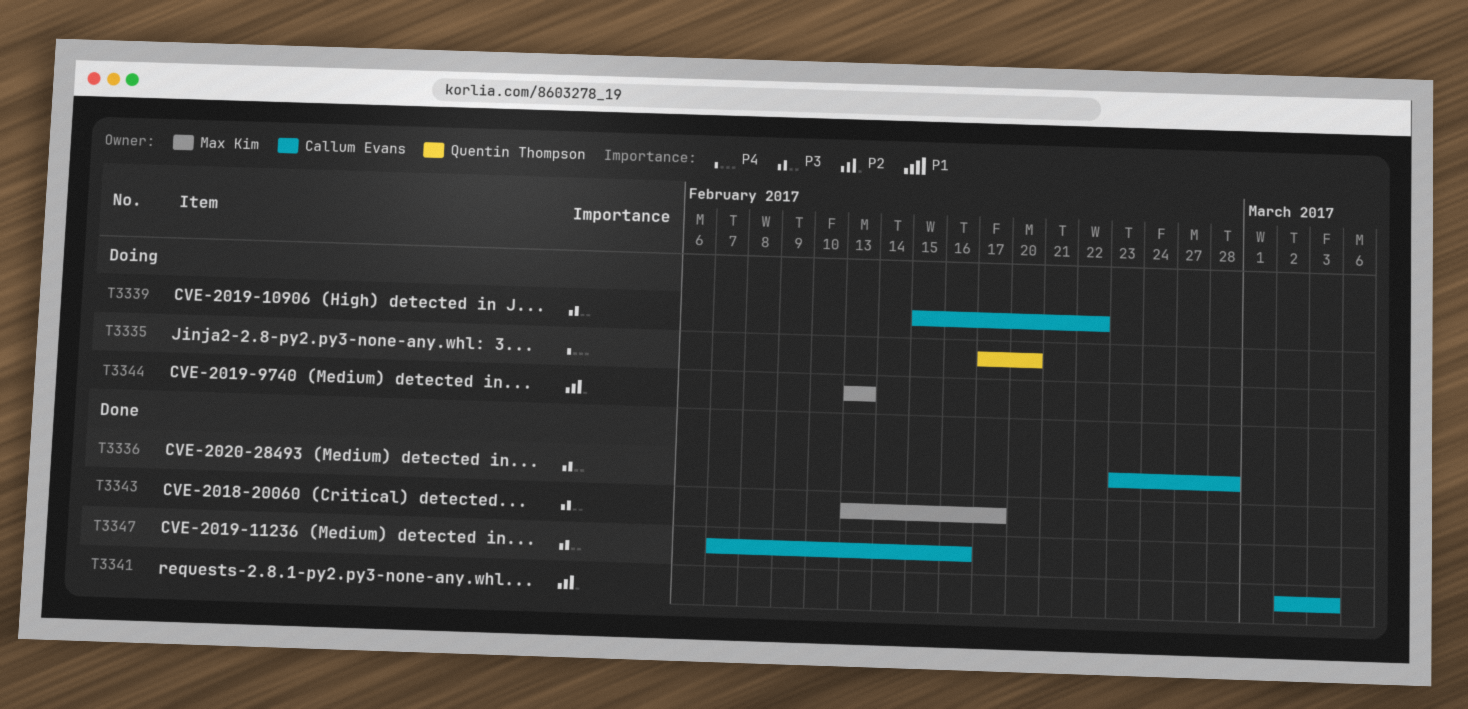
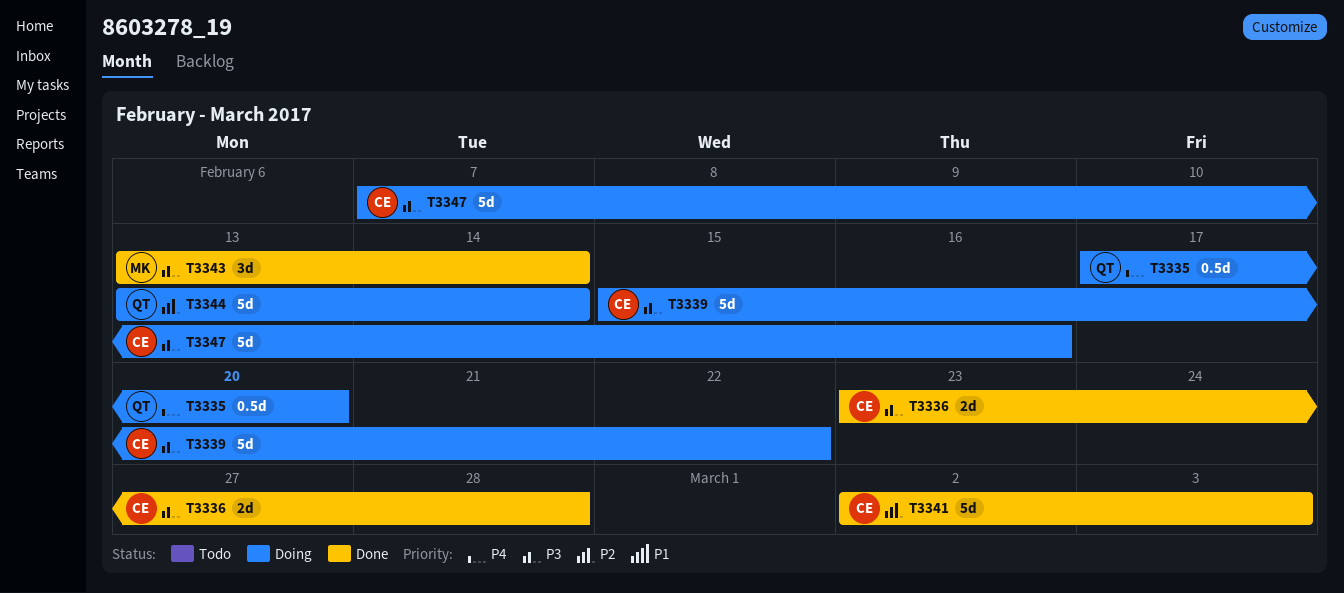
T3343, due: Feb 17 -> Feb 14
T3344, owner: Max Kim -> Quentin Thompson
T3344, due: Feb 13 -> Feb 14
T3347, status: Done -> Doing

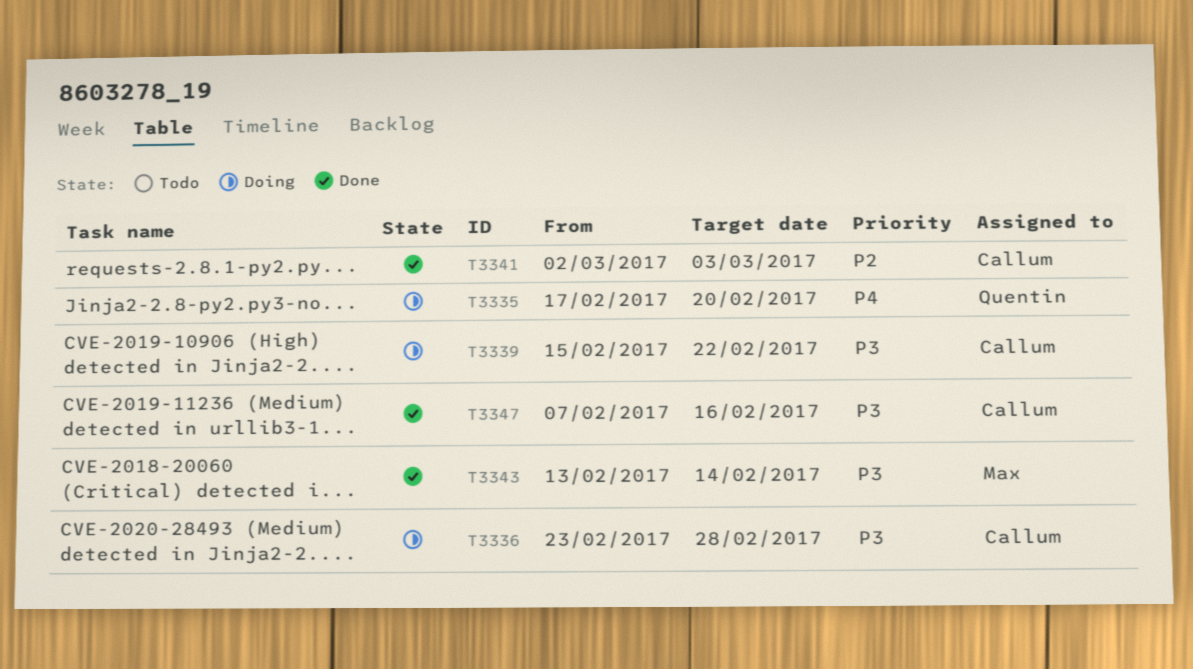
T3336, status: Done -> Doing
T3344: present -> none
T3347, status: Doing -> Done

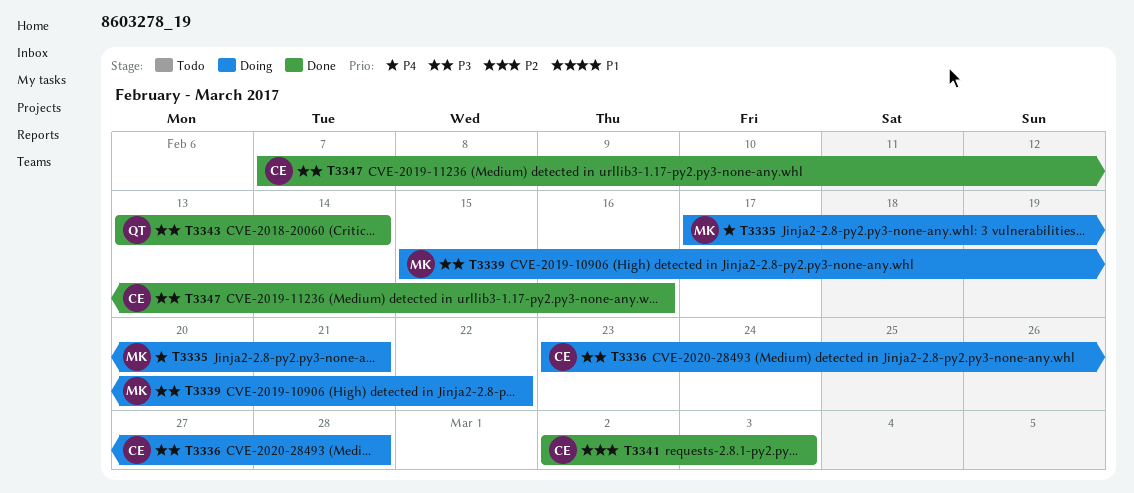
T3335, owner: Quentin -> Max
T3335, due: Feb 20 -> Feb 21
T3339, owner: Callum -> Max
T3343, owner: Max -> Quentin

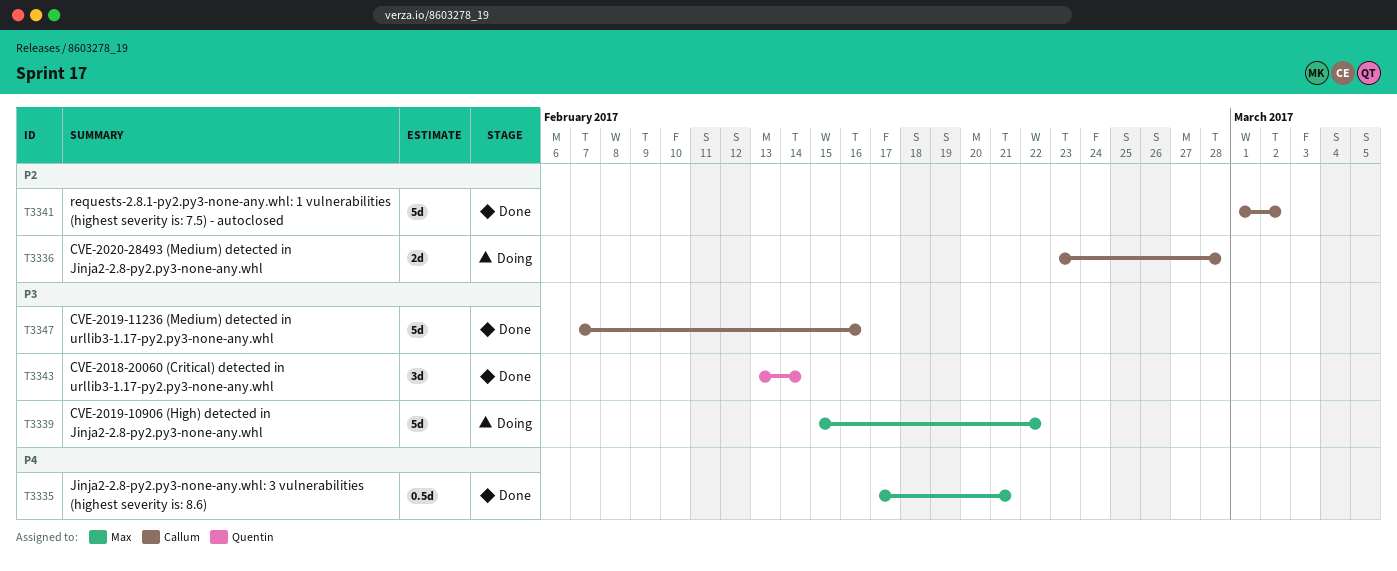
T3335, status: Doing -> Done
T3336, priority: P3 -> P2
T3341, start: Mar 2 -> Mar 1
T3341, due: Mar 3 -> Mar 2

